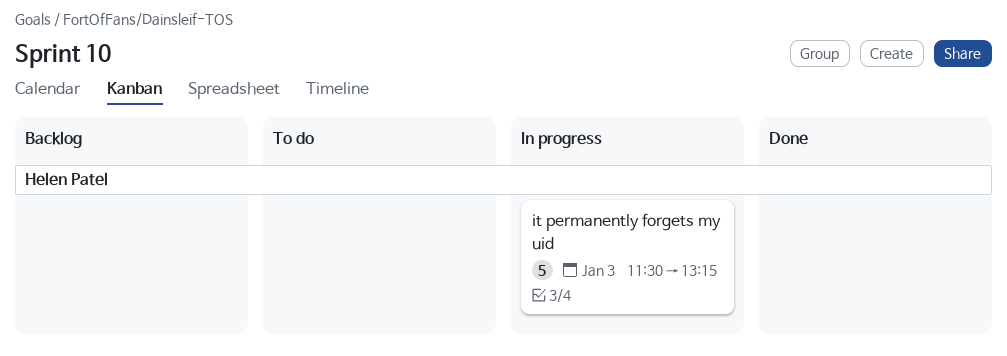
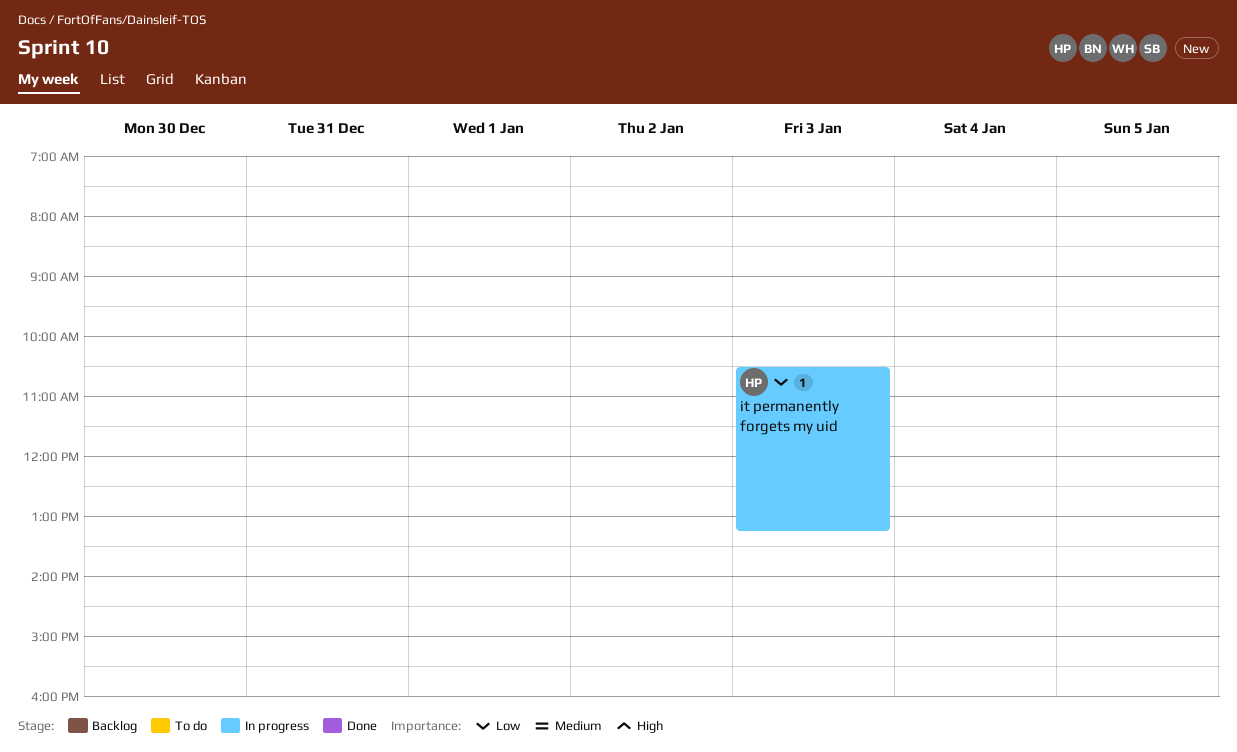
it permanently forgets my uid, estimate: 5 -> 1
it permanently forgets my uid, begins: 11:30 -> 10:30

